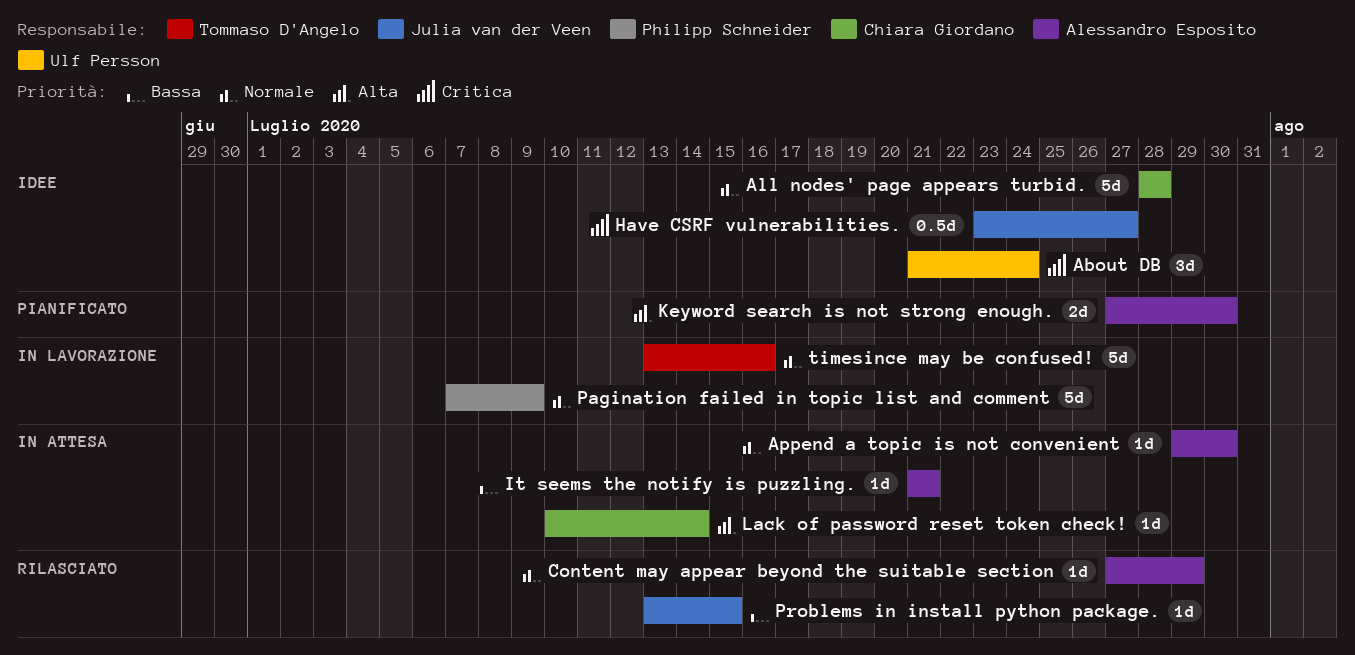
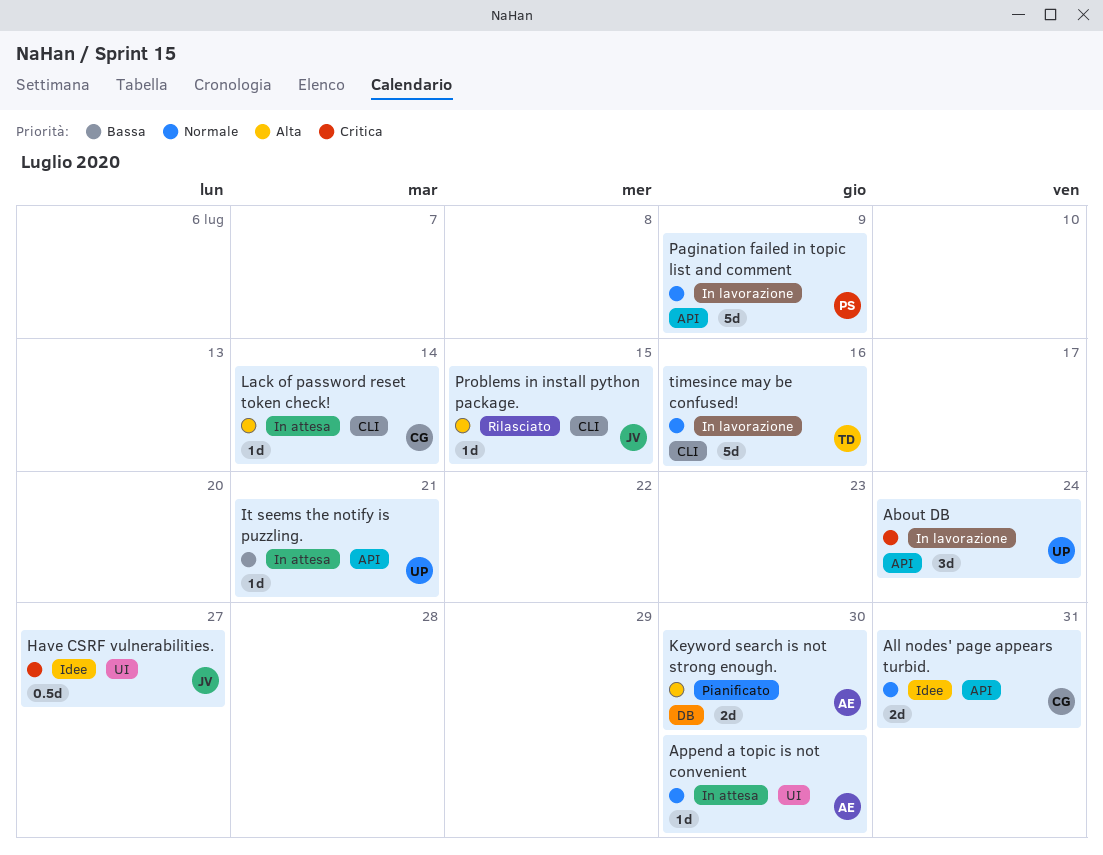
About DB, status: Idee -> In lavorazione
All nodes' page appears turbid., estimate: 5d -> 2d
All nodes' page appears turbid., due: Jul 28 -> Jul 31
Content may appear beyond the suitable section: present -> none
It seems the notify is puzzling., owner: Alessandro Esposito -> Ulf Persson
Problems in install python package., priority: Bassa -> Alta

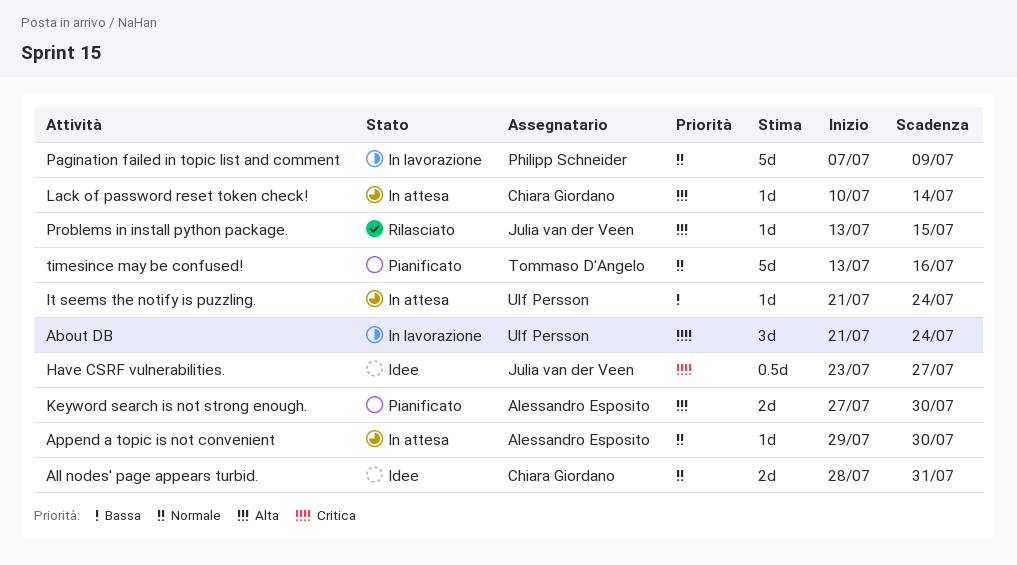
It seems the notify is puzzling., due: Jul 21 -> Jul 24
timesince may be confused!, status: In lavorazione -> Pianificato

